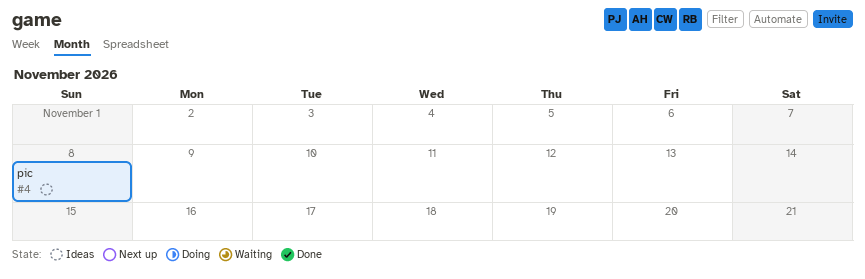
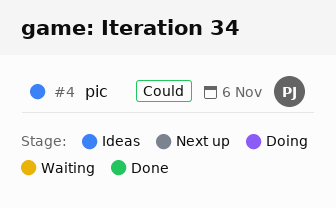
#4, due: Nov 8 -> Nov 6

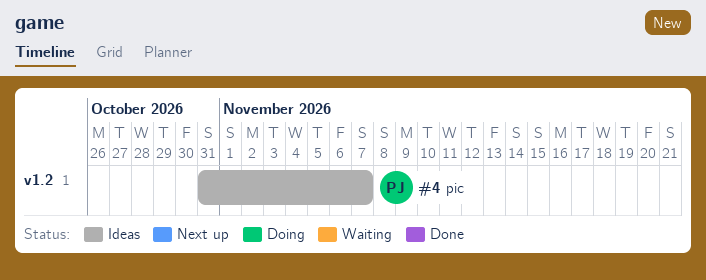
#4, due: Nov 6 -> Nov 7

